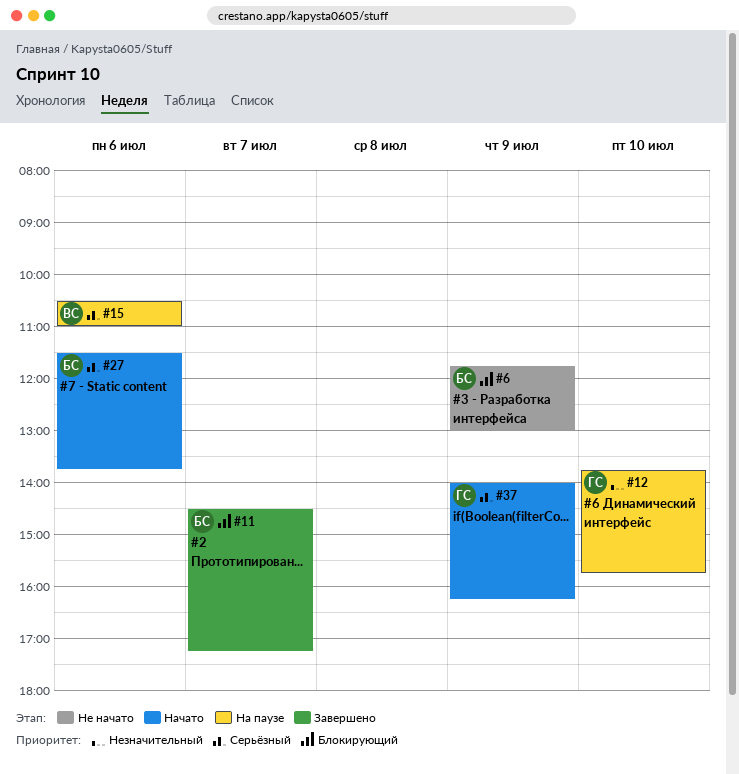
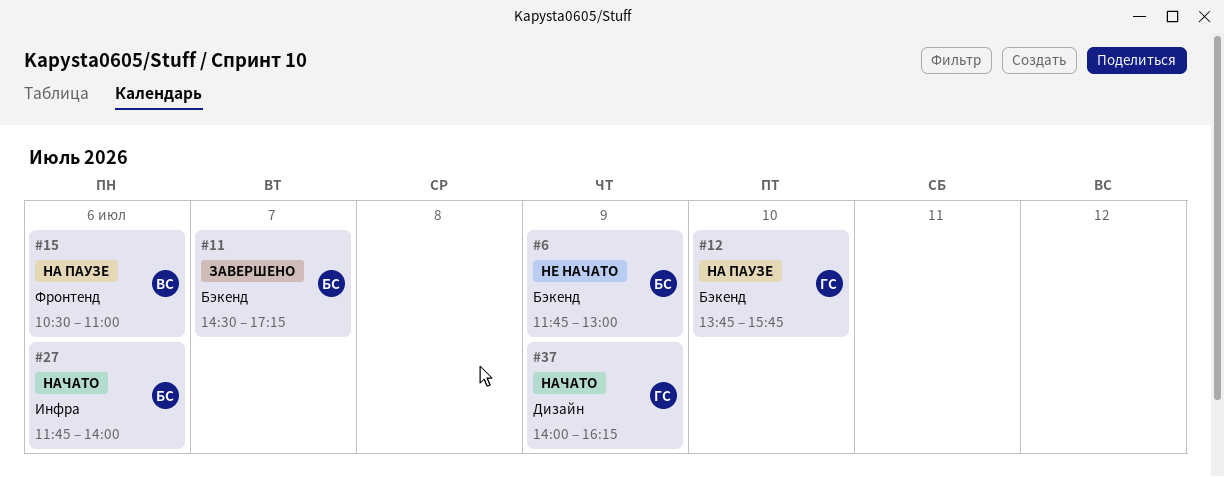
#27, begins: 11:30 -> 11:45
#27, ends: 13:45 -> 14:00

